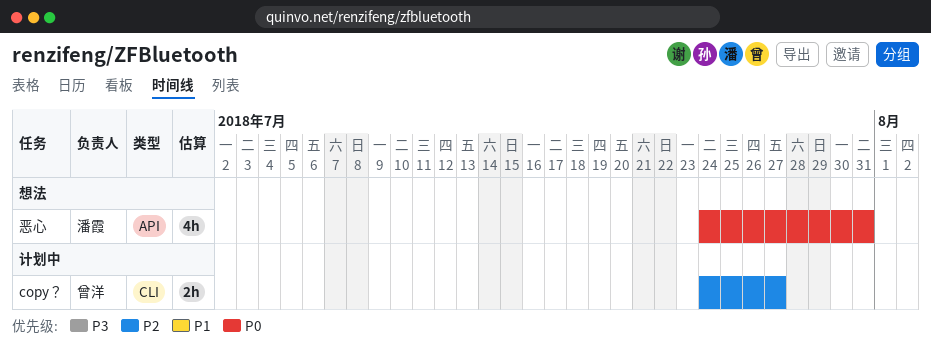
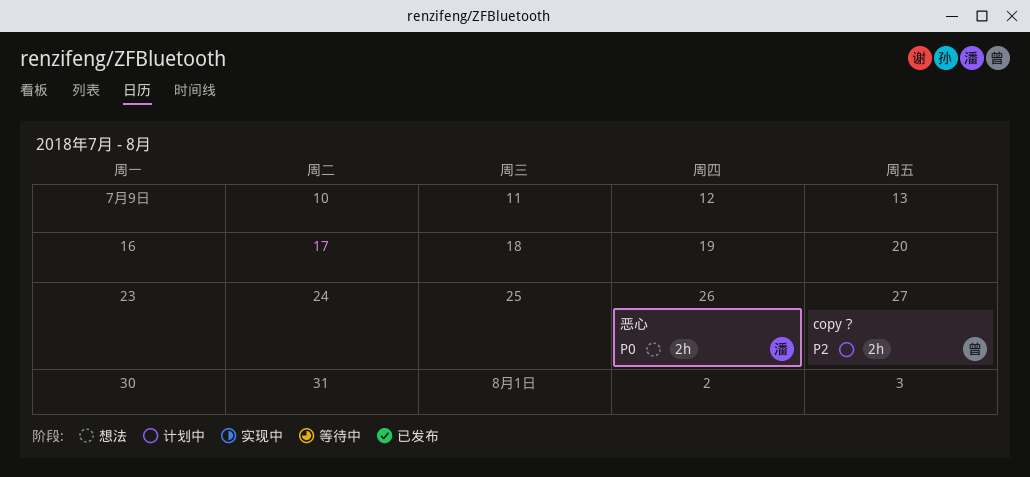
恶心, estimate: 4h -> 2h
恶心, due: Jul 31 -> Jul 26

